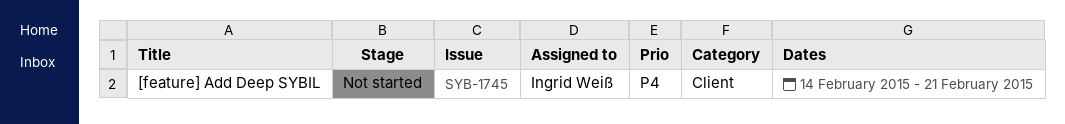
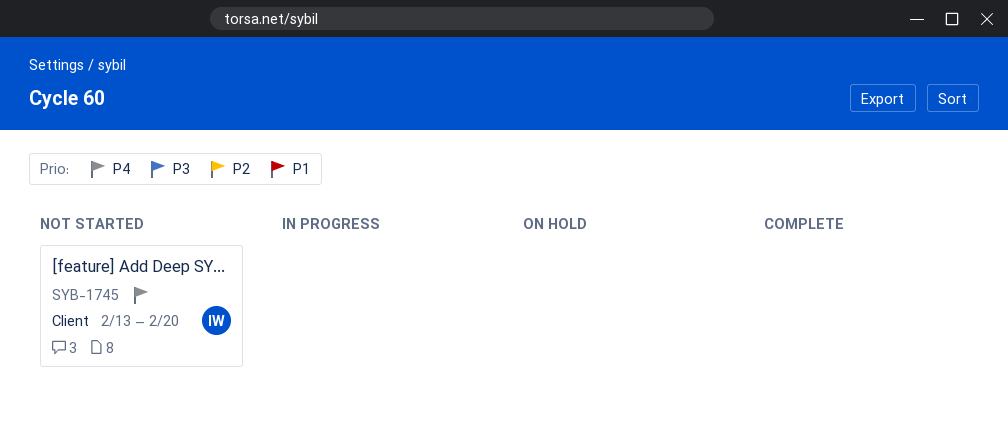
SYB-1745, start: Feb 14 -> Feb 13
SYB-1745, due: Feb 21 -> Feb 20

